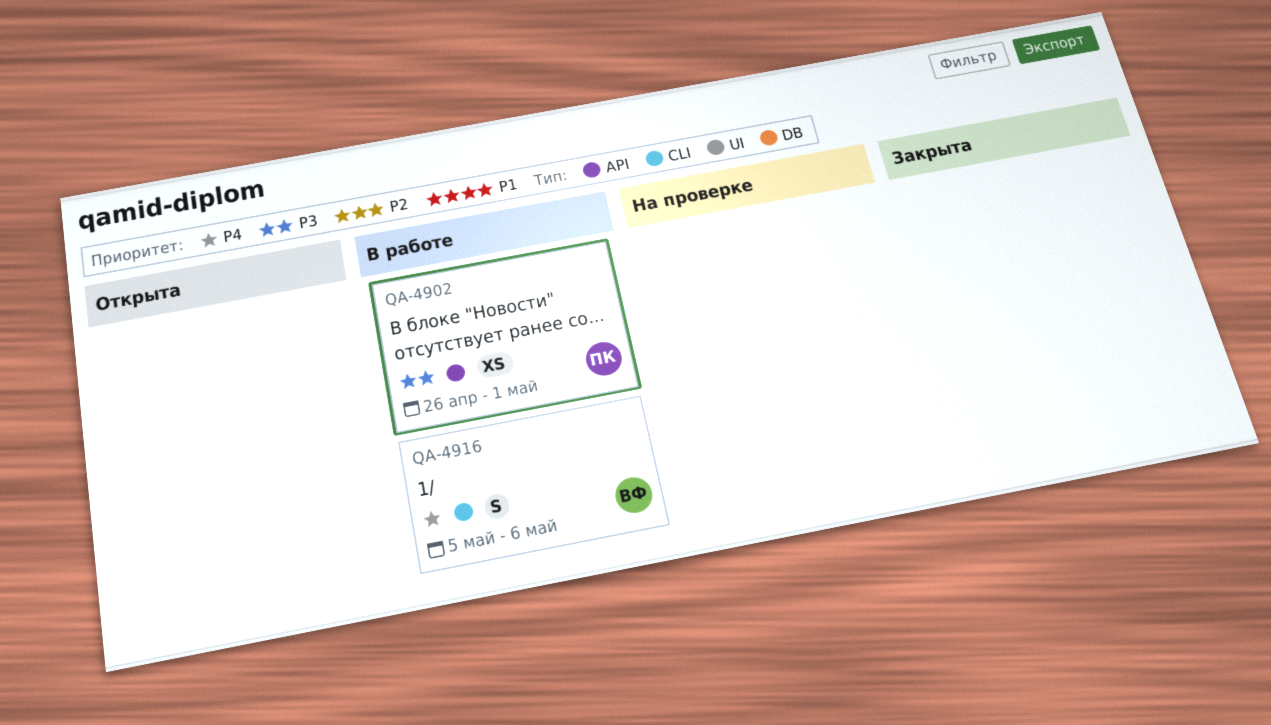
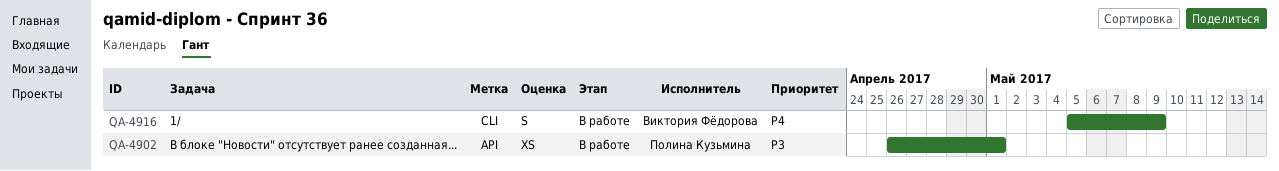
QA-4916, due: May 6 -> May 9

